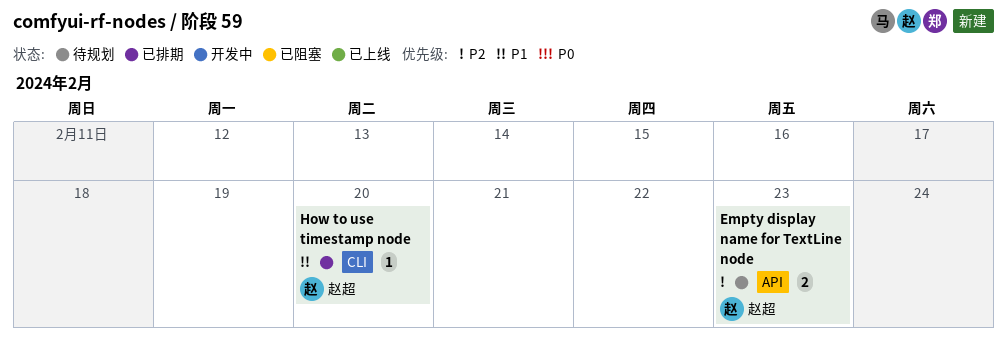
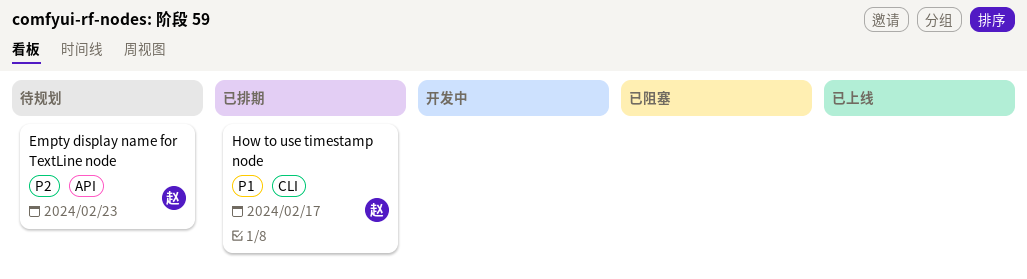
How to use timestamp node, due: Feb 20 -> Feb 17

